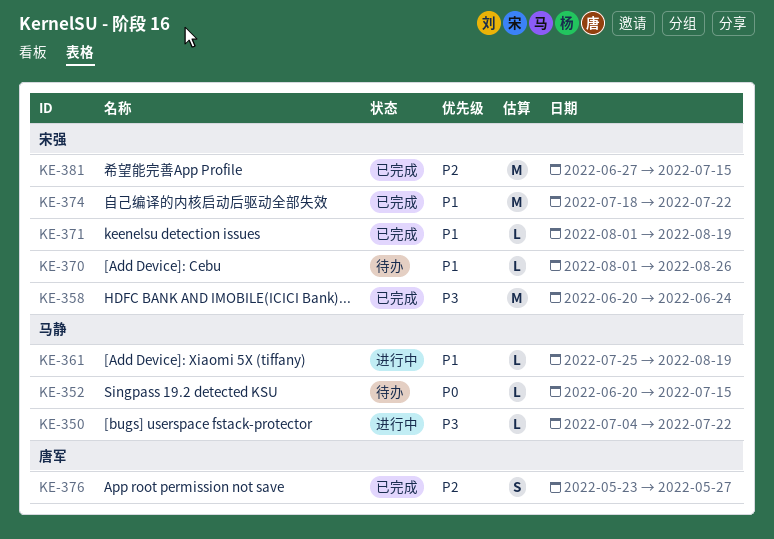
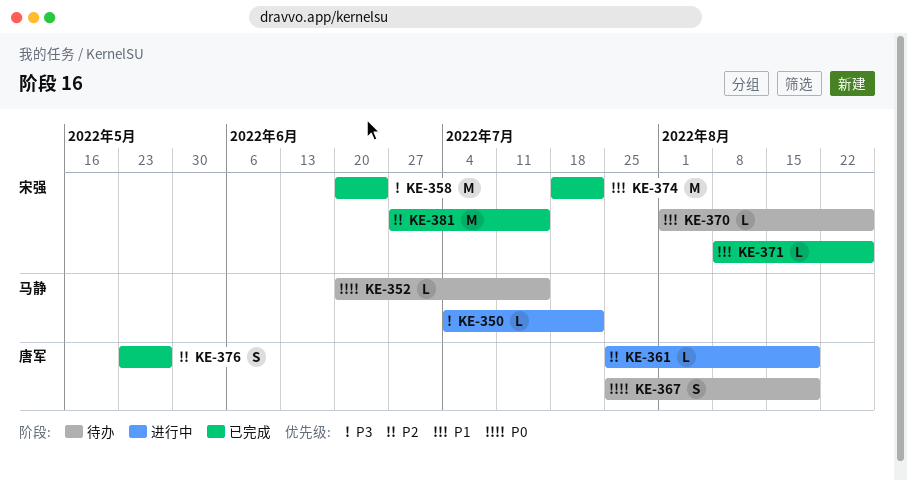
KE-361, owner: 马静 -> 唐军
KE-361, priority: P1 -> P2
KE-367: none -> present
KE-371, start: Aug 1 -> Aug 8
KE-371, due: Aug 19 -> Aug 26

